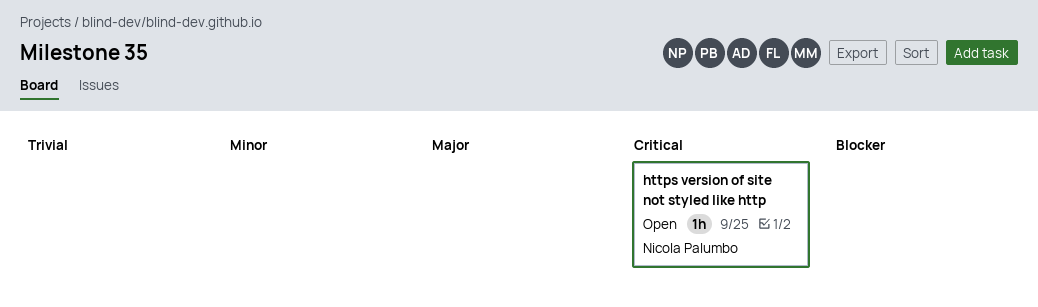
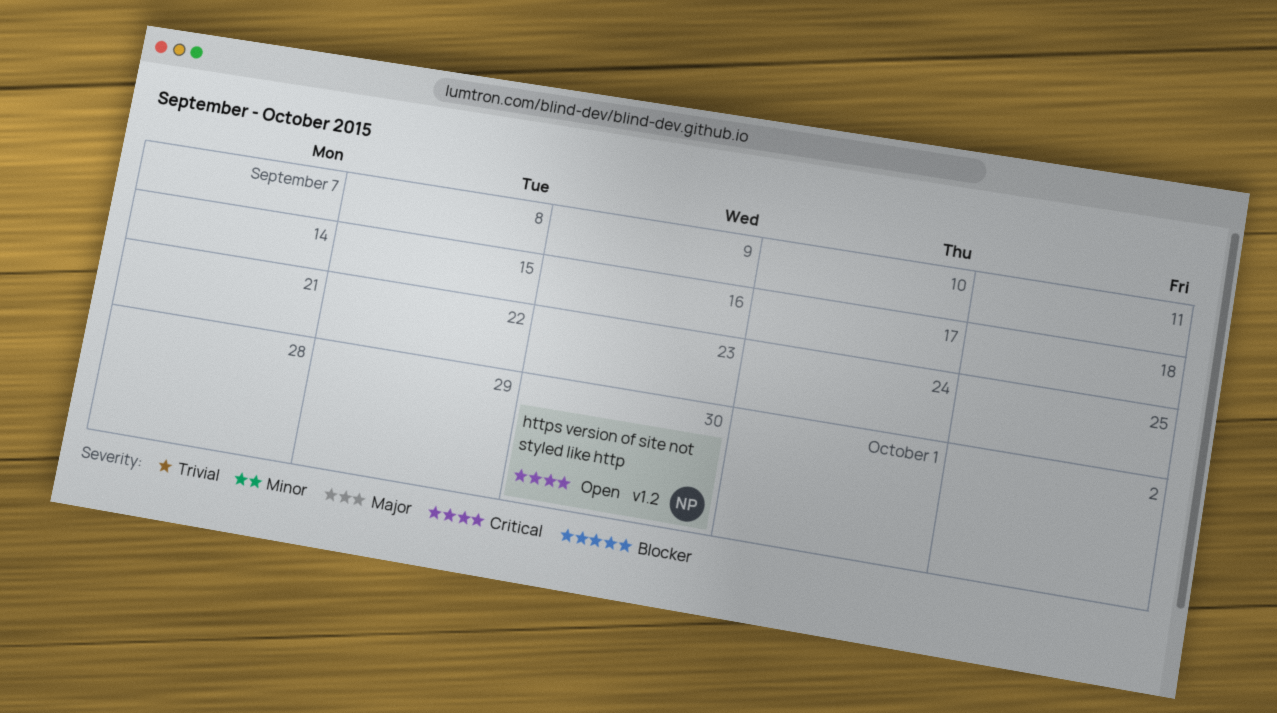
https version of site not styled like http, due: Sep 25 -> Sep 30

